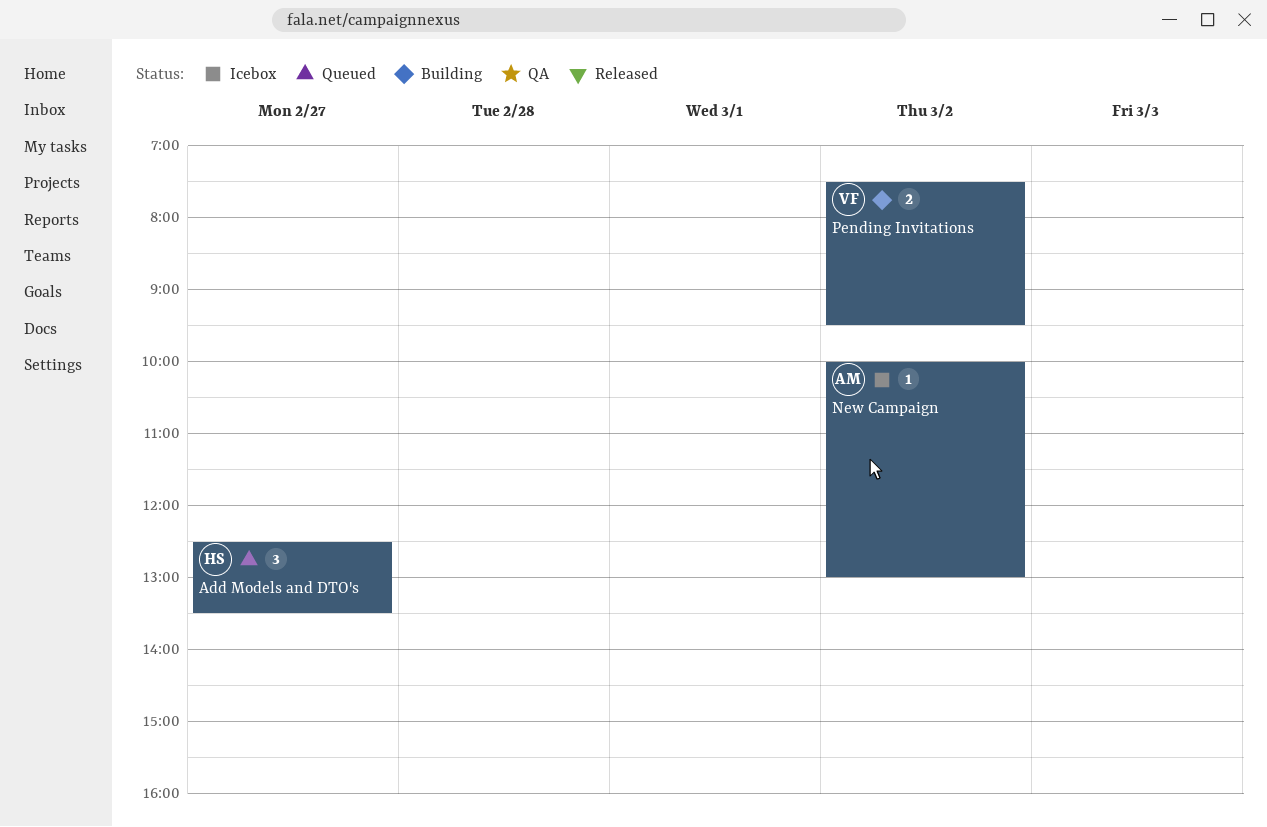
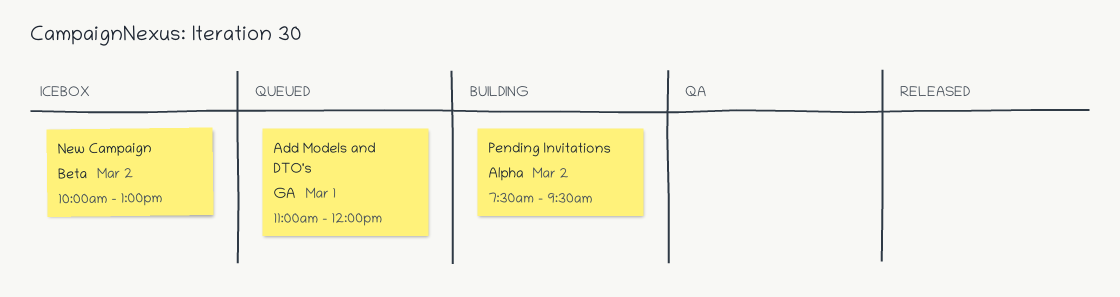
Add Models and DTO's, day: Feb 27 -> Mar 1
Add Models and DTO's, begins: 12:30 -> 11:00
Add Models and DTO's, ends: 13:30 -> 12:00

